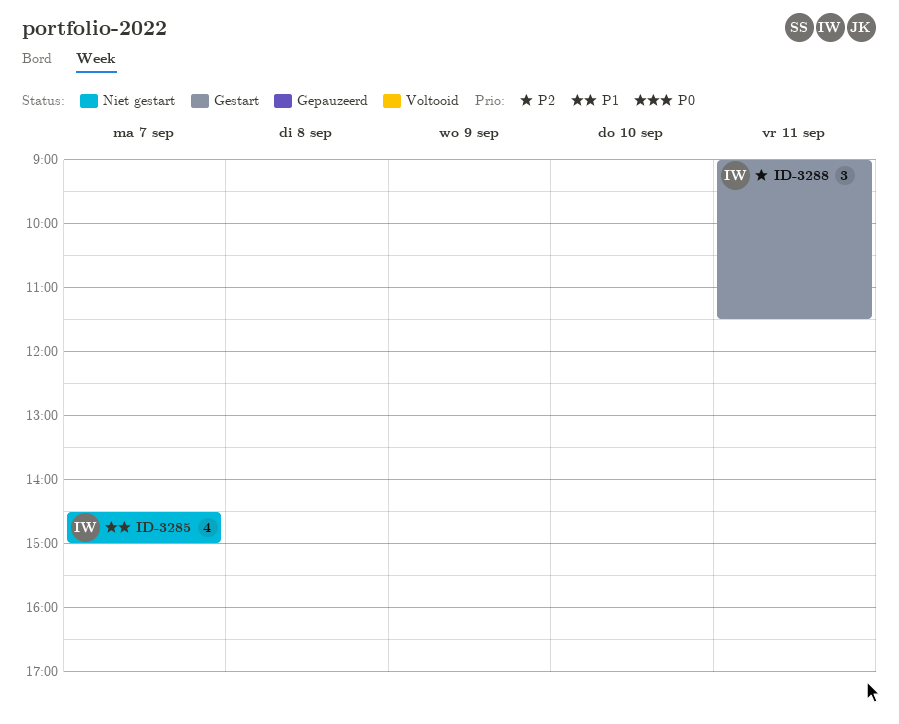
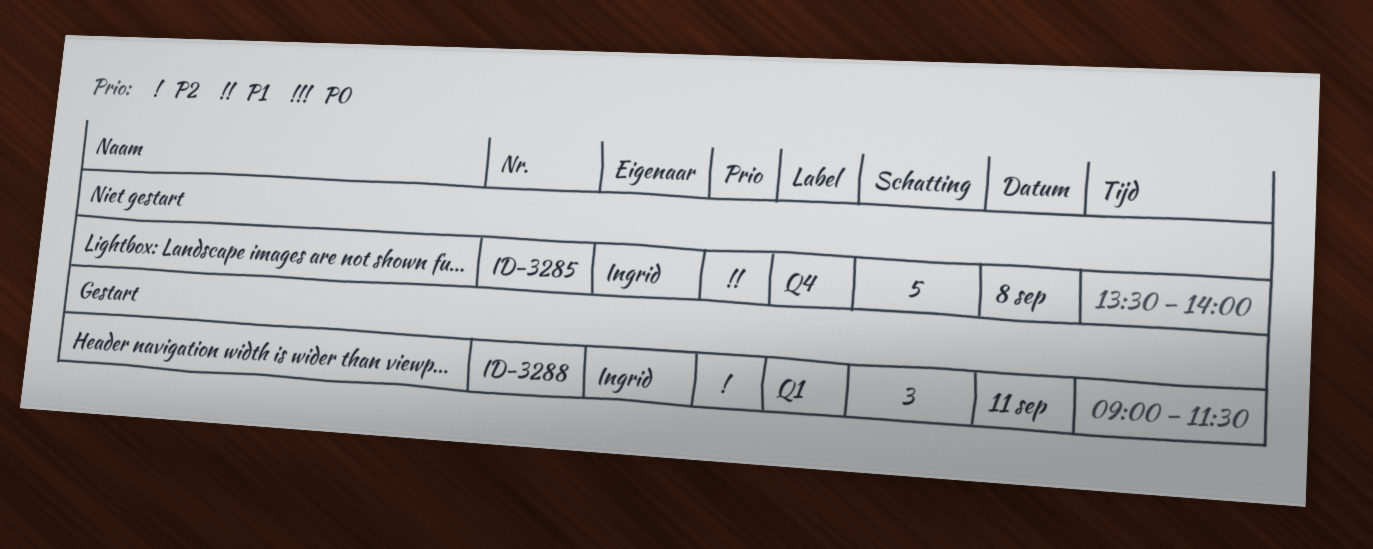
ID-3285, estimate: 4 -> 5
ID-3285, day: Sep 7 -> Sep 8
ID-3285, begins: 14:30 -> 13:30
ID-3285, ends: 15:00 -> 14:00

